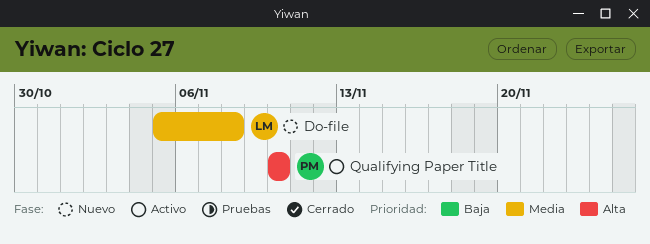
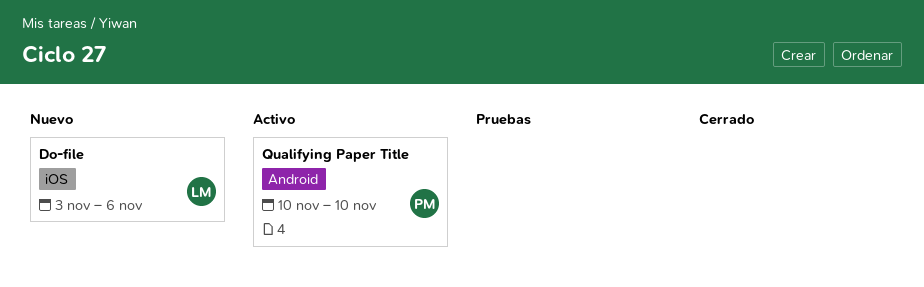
Do-file, start: Nov 5 -> Nov 3
Do-file, due: Nov 8 -> Nov 6

